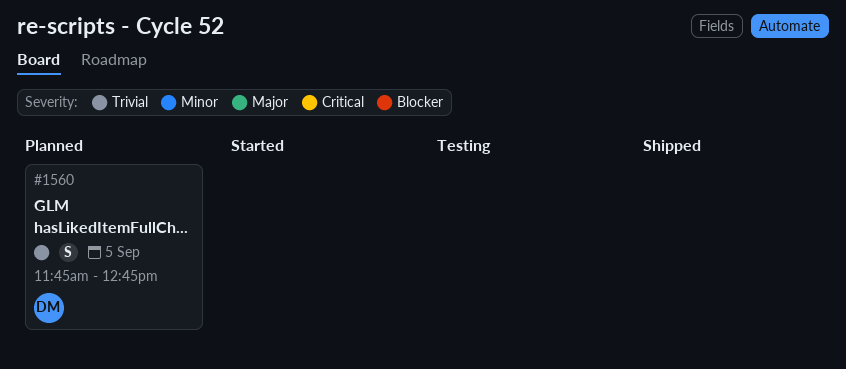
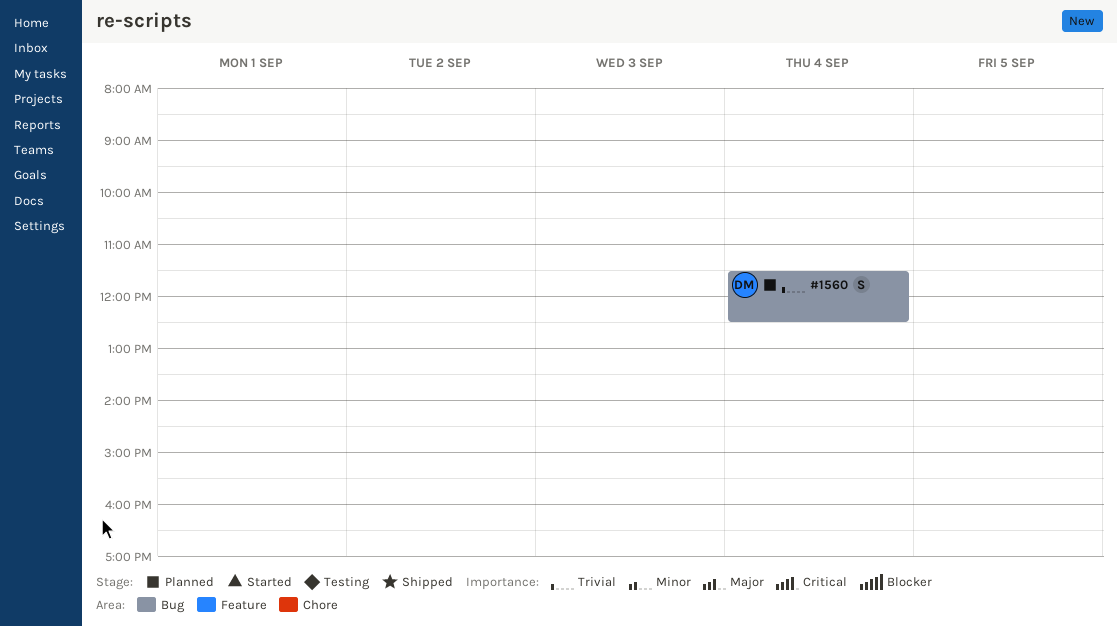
#1560, day: Sep 5 -> Sep 4
#1560, begins: 11:45 -> 11:30
#1560, ends: 12:45 -> 12:30

